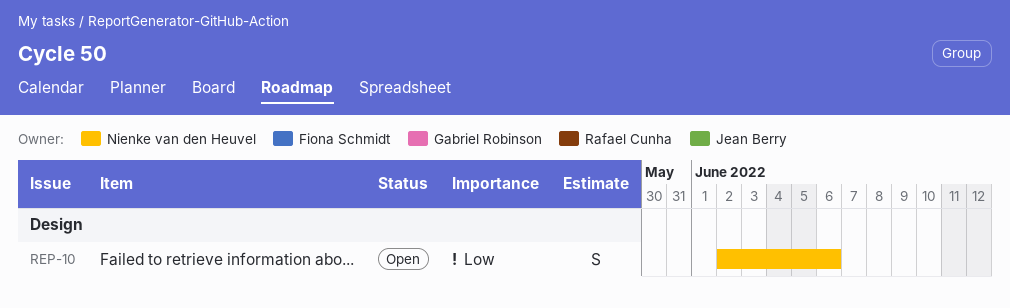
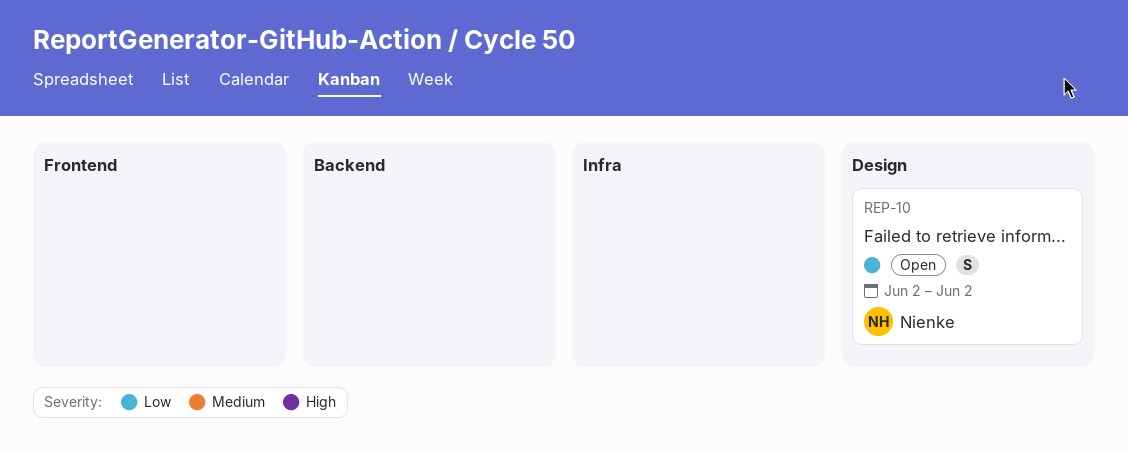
REP-10, due: Jun 6 -> Jun 2

